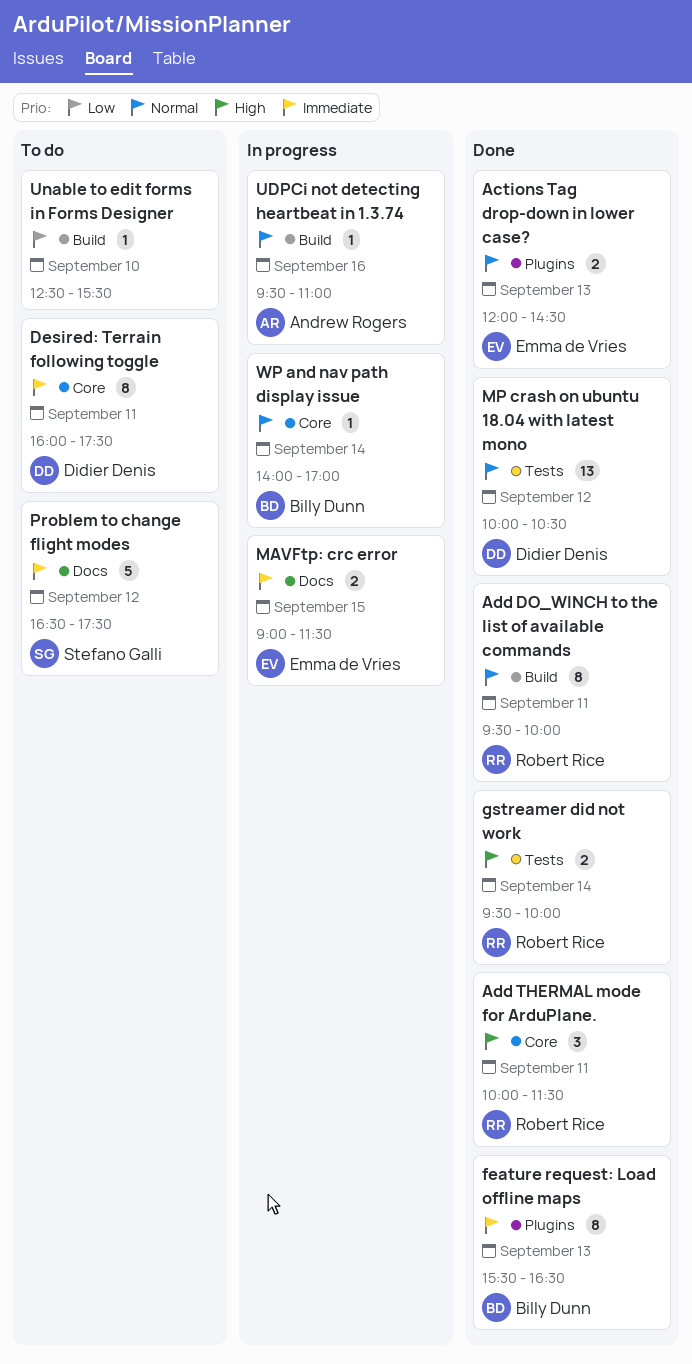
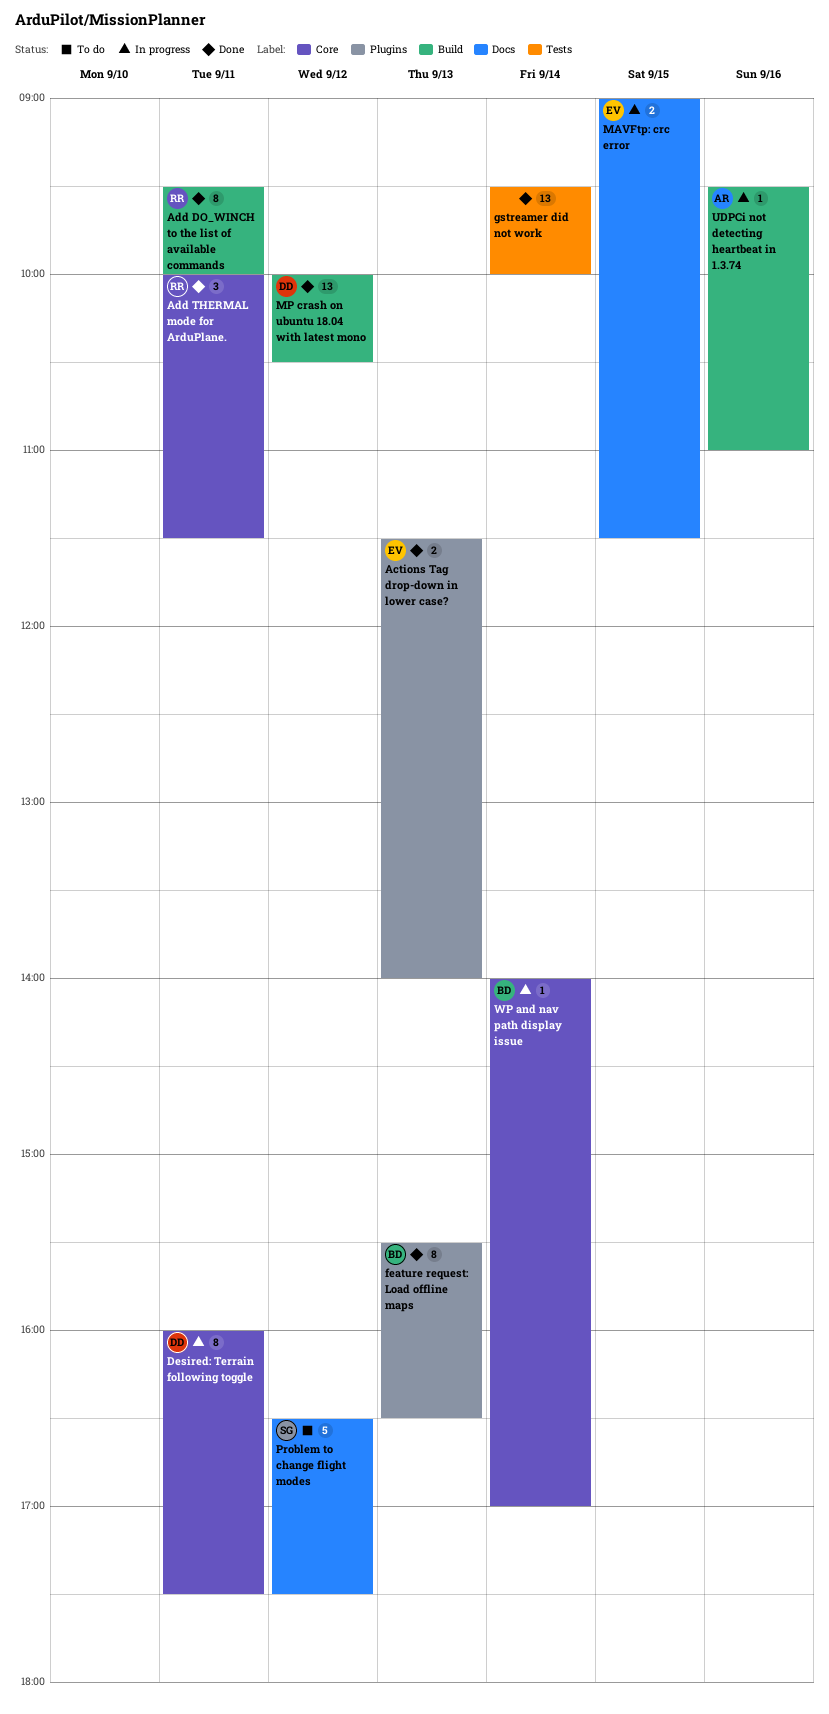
Actions Tag drop-down in lower case?, begins: 12:00 -> 11:30
Actions Tag drop-down in lower case?, ends: 14:30 -> 14:00
Desired: Terrain following toggle, status: To do -> In progress
gstreamer did not work, owner: Robert Rice -> none
gstreamer did not work, estimate: 2 -> 13
MP crash on ubuntu 18.04 with latest mono, label: Tests -> Build
Unable to edit forms in Forms Designer: present -> none

